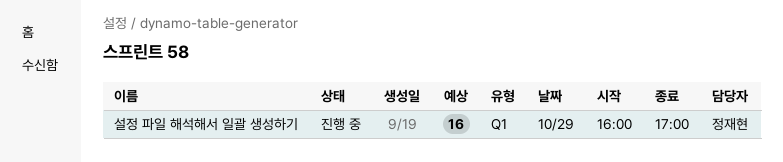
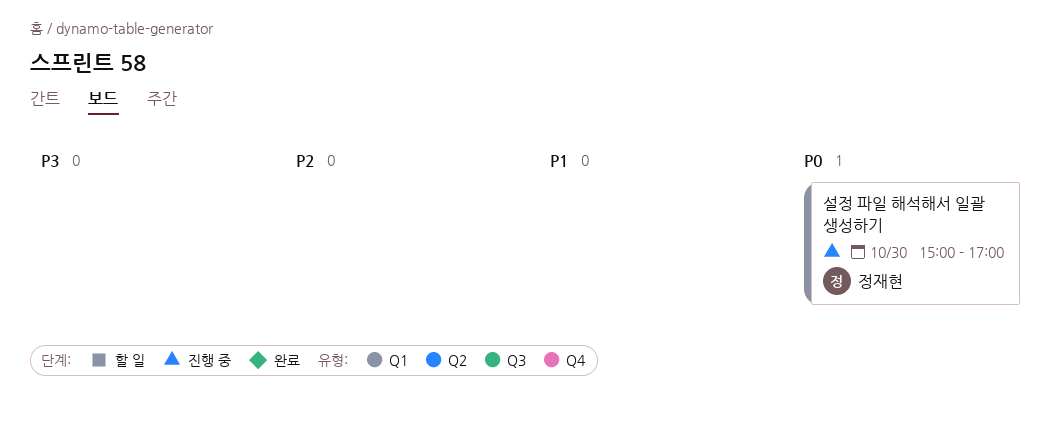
설정 파일 해석해서 일괄 생성하기, day: Oct 29 -> Oct 30
설정 파일 해석해서 일괄 생성하기, begins: 16:00 -> 15:00

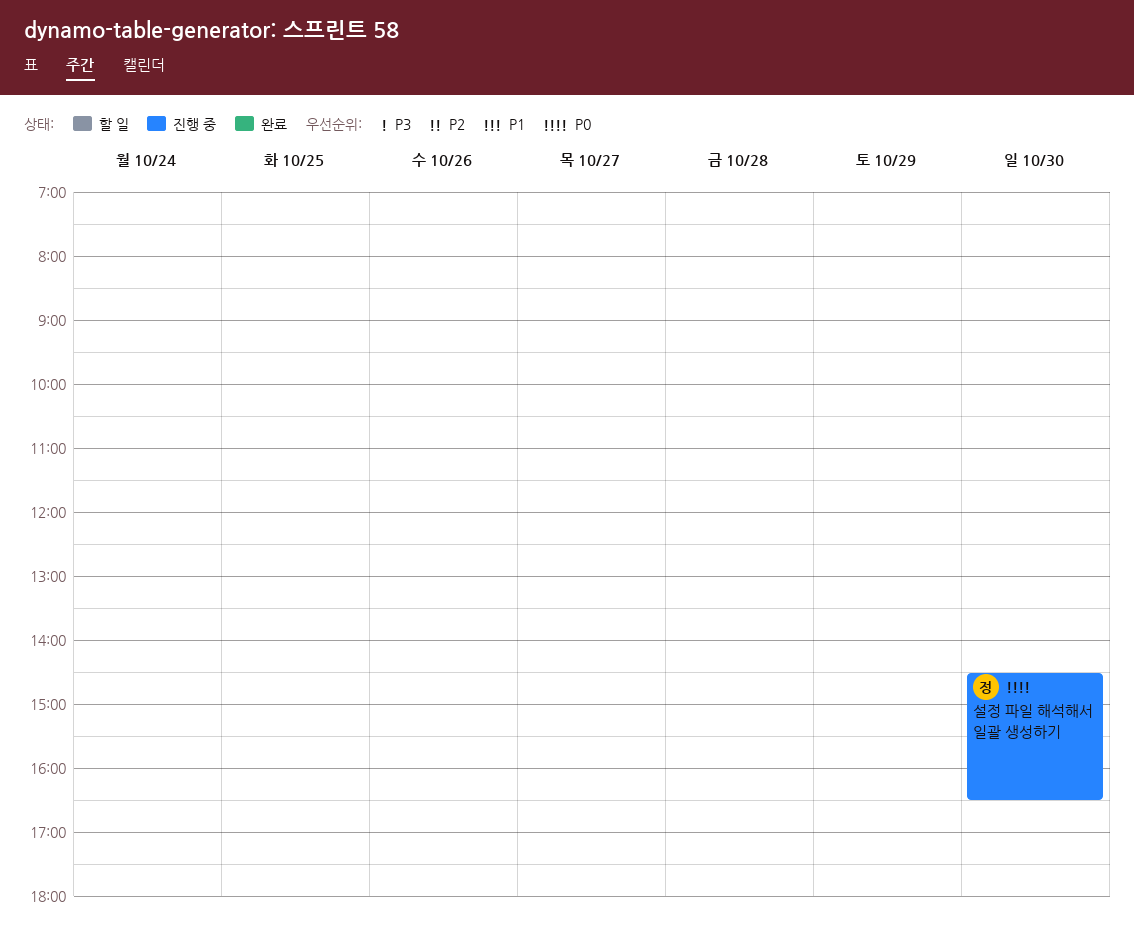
설정 파일 해석해서 일괄 생성하기, begins: 15:00 -> 14:30
설정 파일 해석해서 일괄 생성하기, ends: 17:00 -> 16:30

